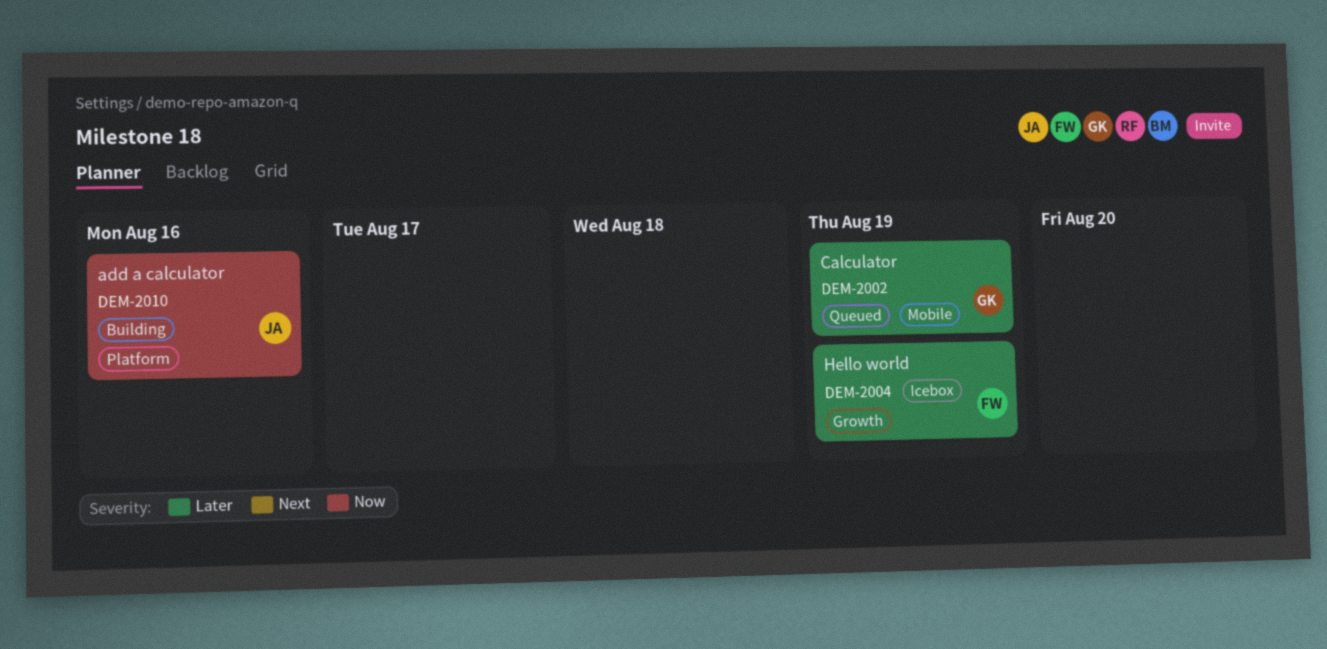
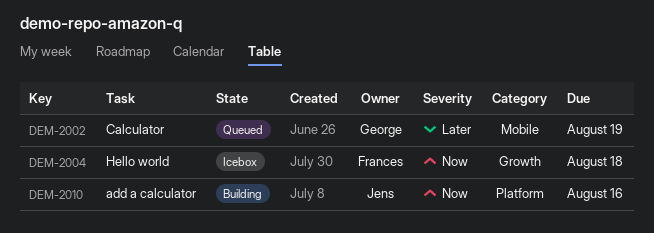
DEM-2004, priority: Later -> Now
DEM-2004, due: Aug 19 -> Aug 18

